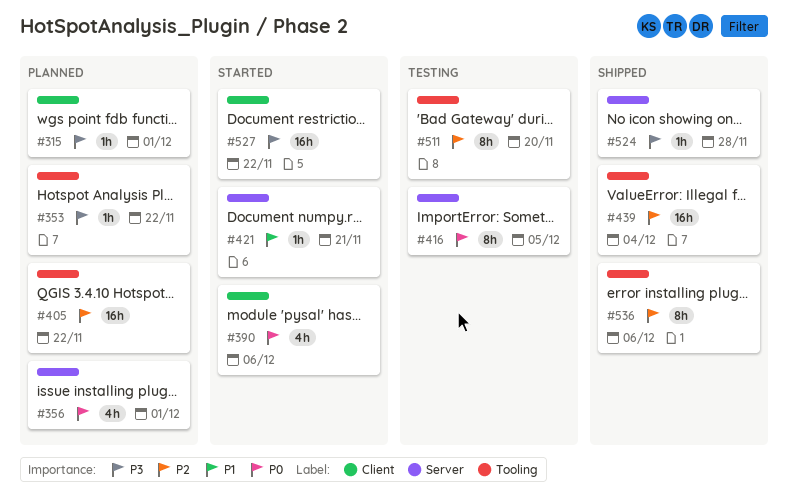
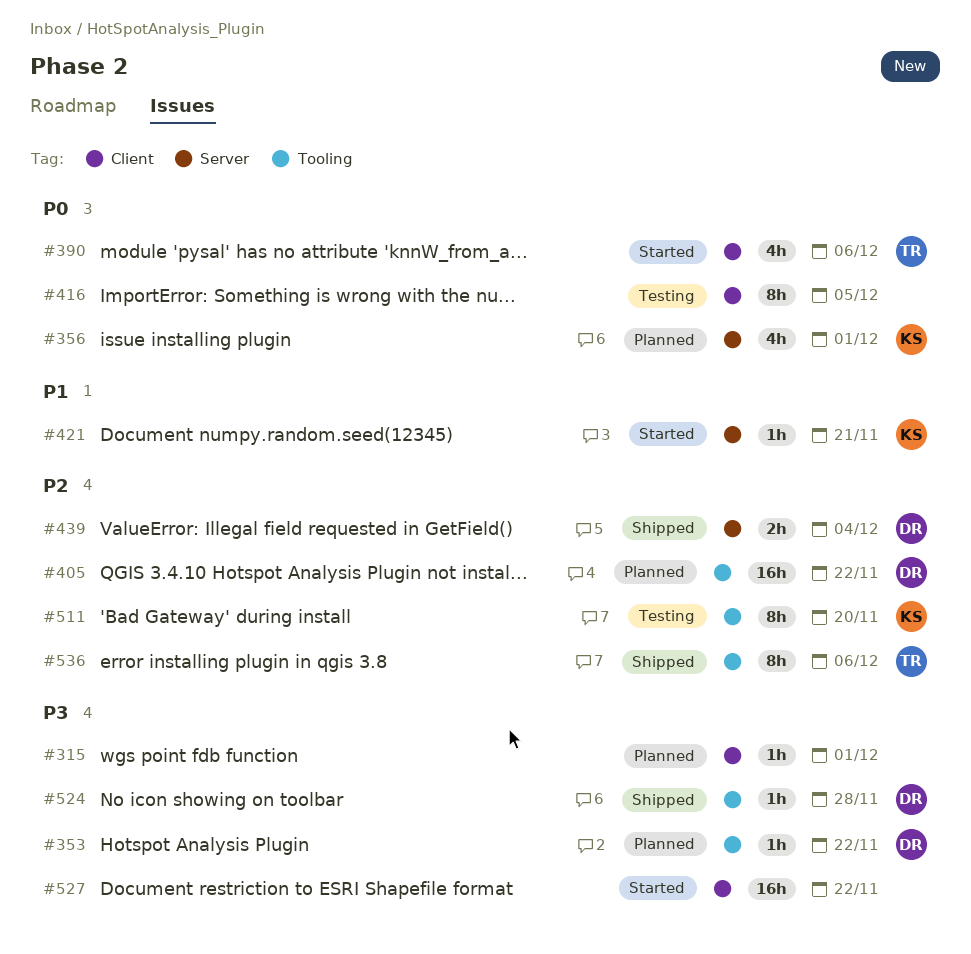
#416, label: Server -> Client
#439, label: Tooling -> Server
#439, estimate: 16h -> 2h
#524, label: Server -> Tooling

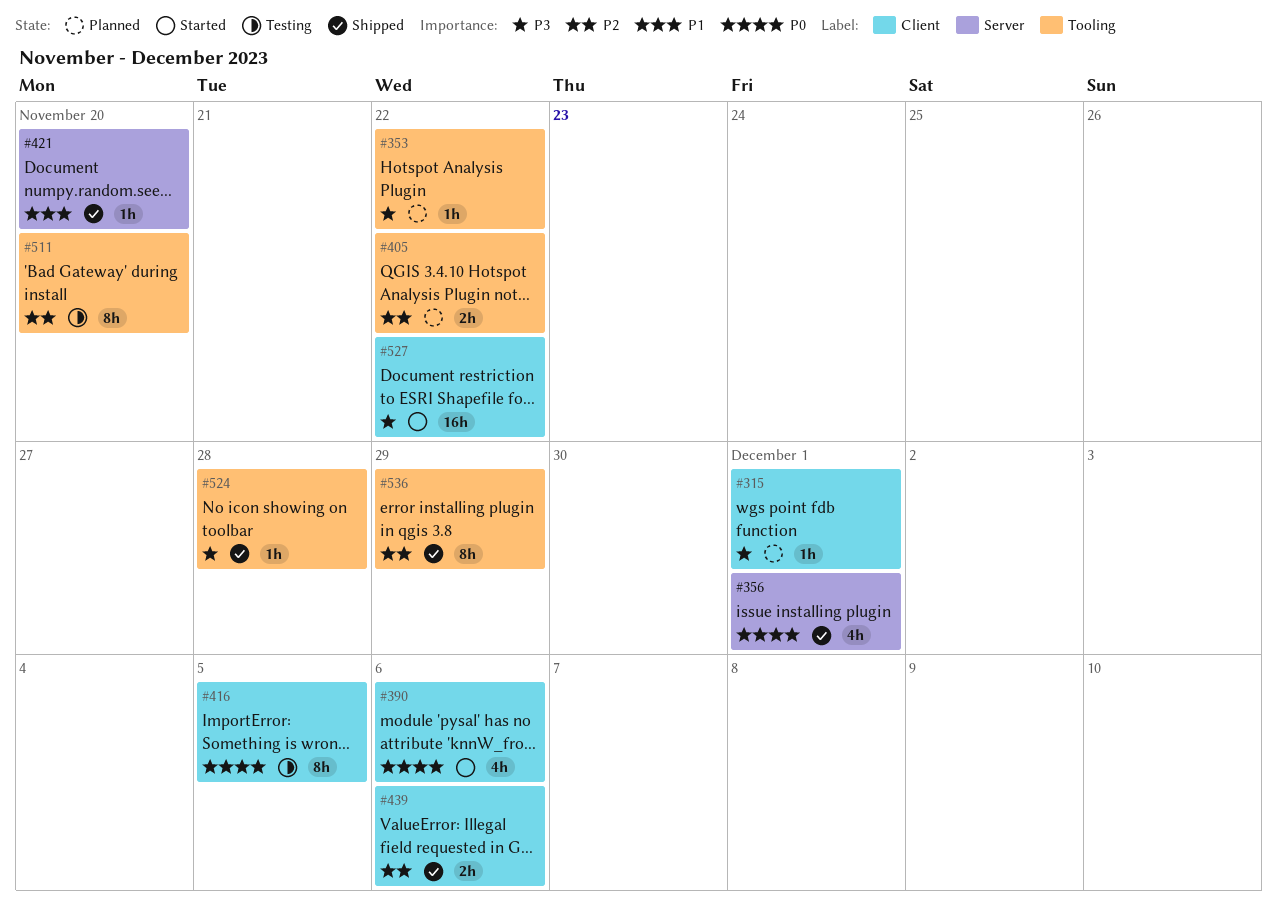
#356, status: Planned -> Shipped
#405, estimate: 16h -> 2h
#421, status: Started -> Shipped
#421, due: Nov 21 -> Nov 20
#439, label: Server -> Client
#439, due: Dec 4 -> Dec 6
#536, due: Dec 6 -> Nov 29

